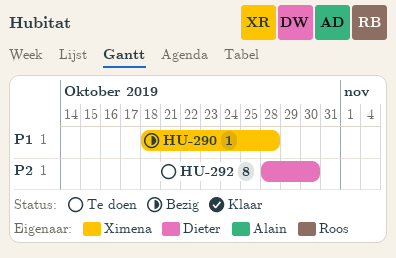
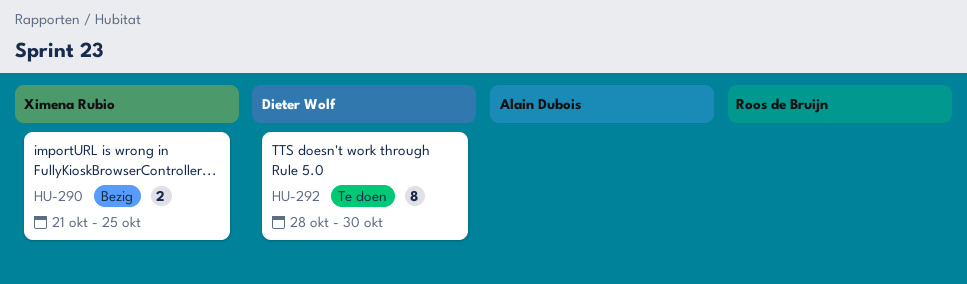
HU-290, estimate: 1 -> 2
HU-290, start: Oct 18 -> Oct 21
HU-290, due: Oct 28 -> Oct 25

